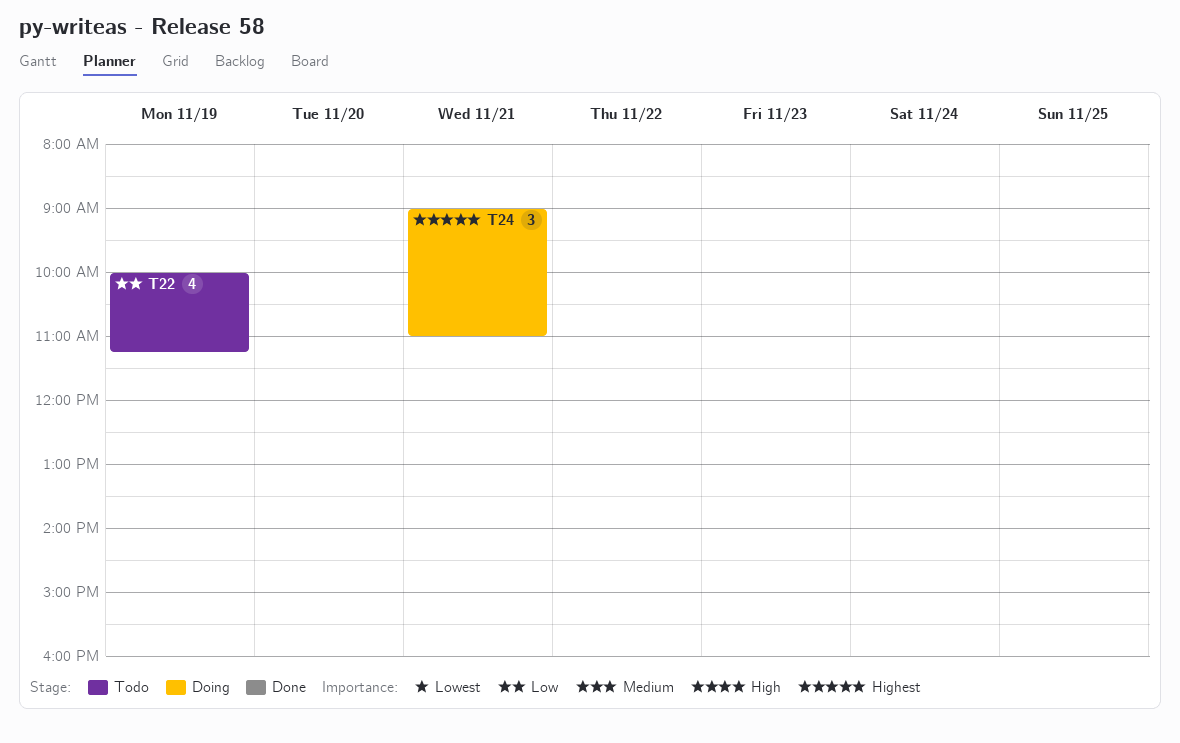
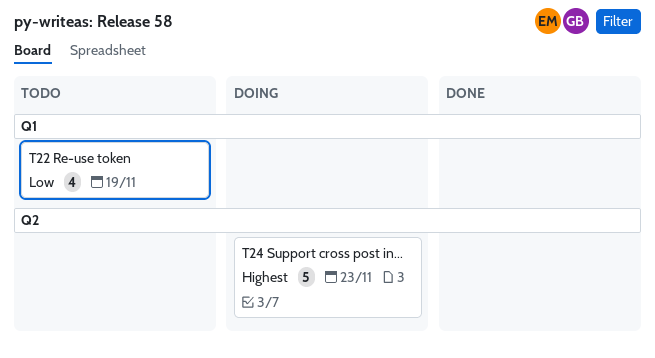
T24, estimate: 3 -> 5
T24, day: Nov 21 -> Nov 23

